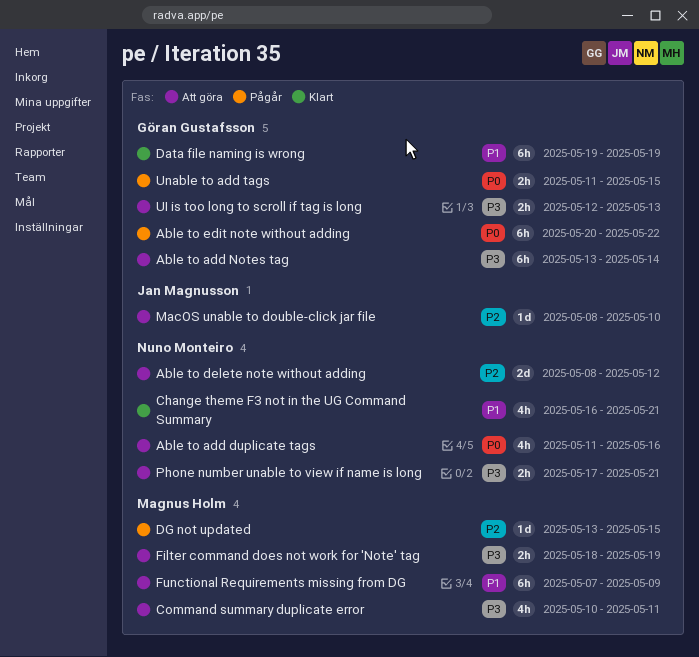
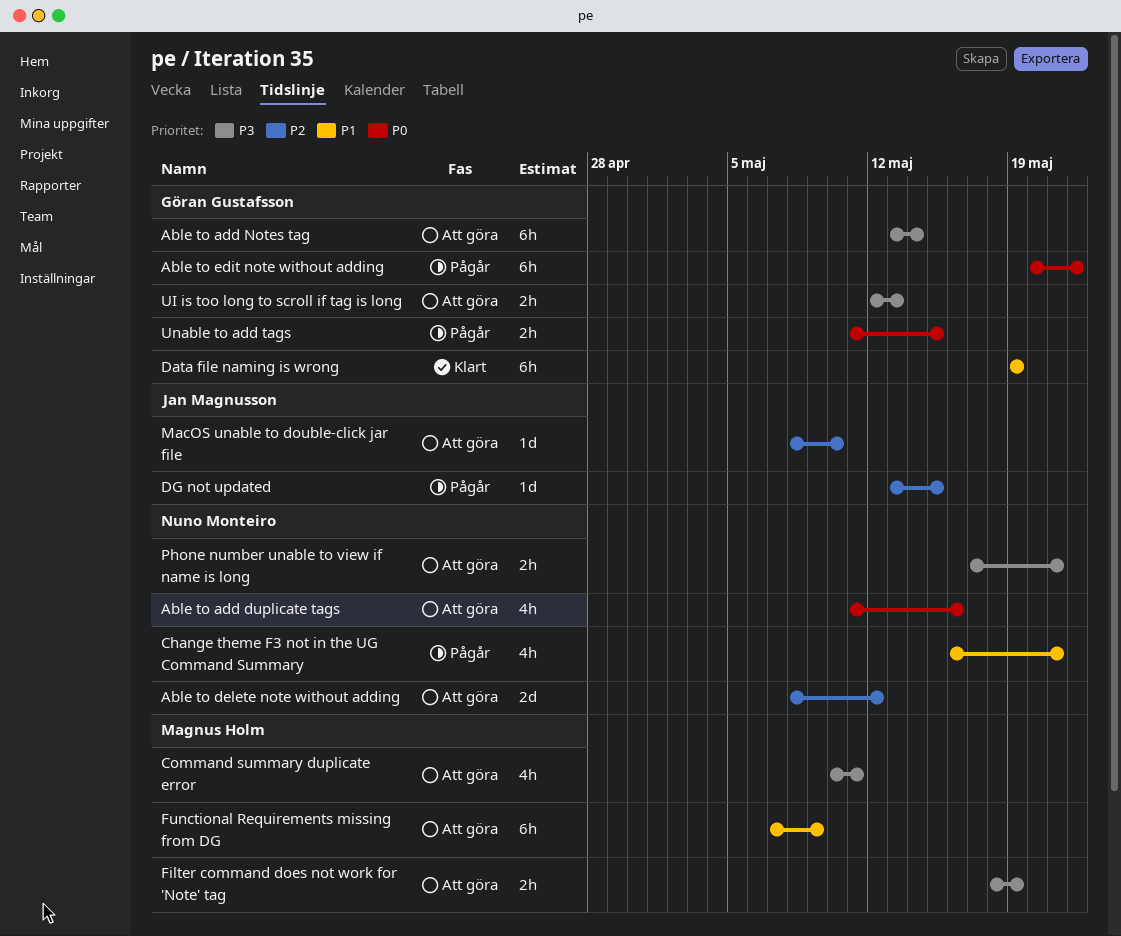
Change theme F3 not in the UG Command Summary, status: Klart -> Pågår
DG not updated, owner: Magnus Holm -> Jan Magnusson

